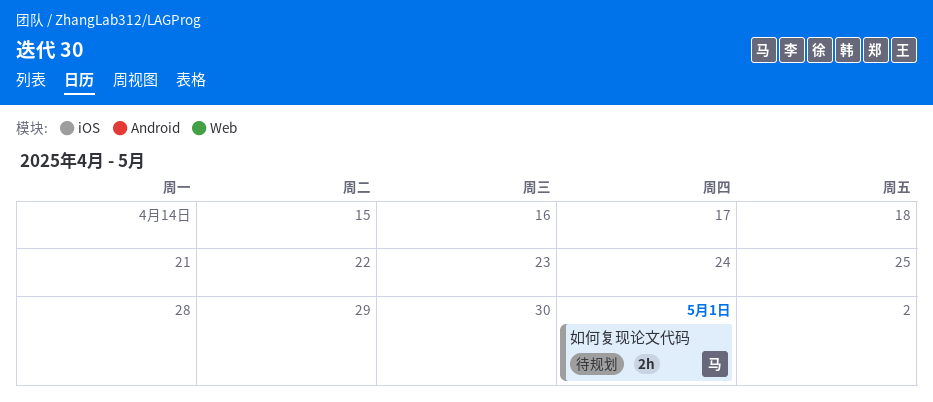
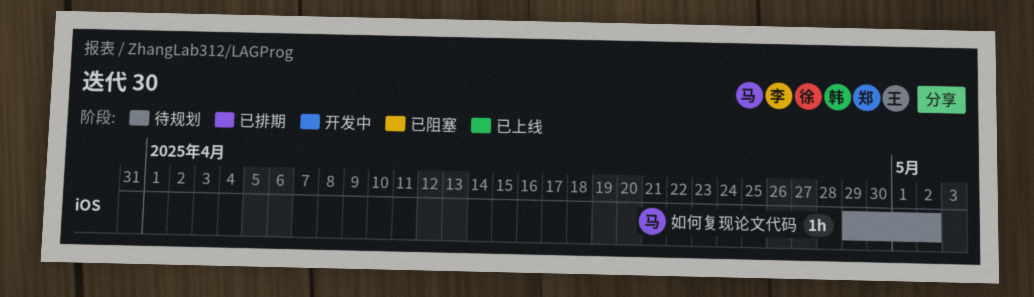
如何复现论文代码, estimate: 2h -> 1h
如何复现论文代码, due: May 1 -> May 2

